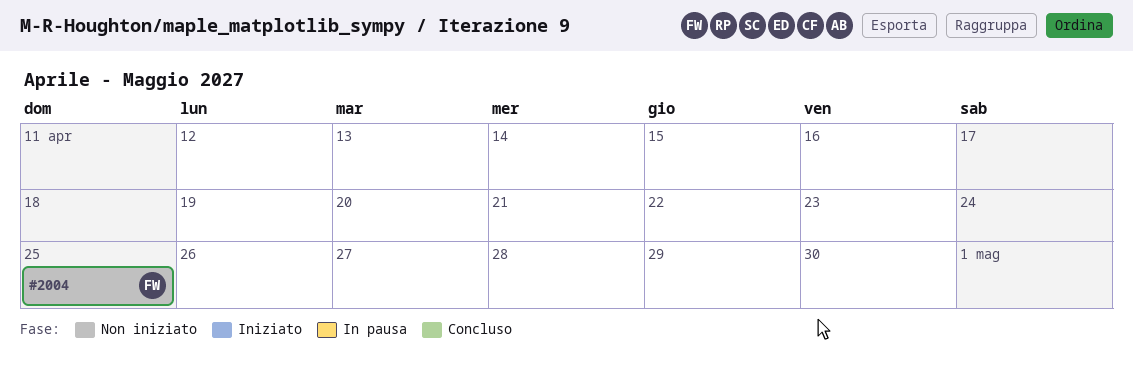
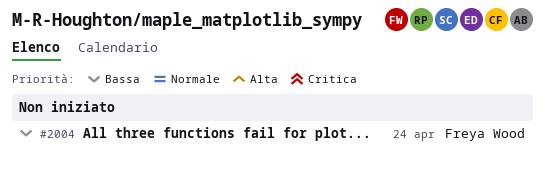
#2004, due: Apr 25 -> Apr 24

